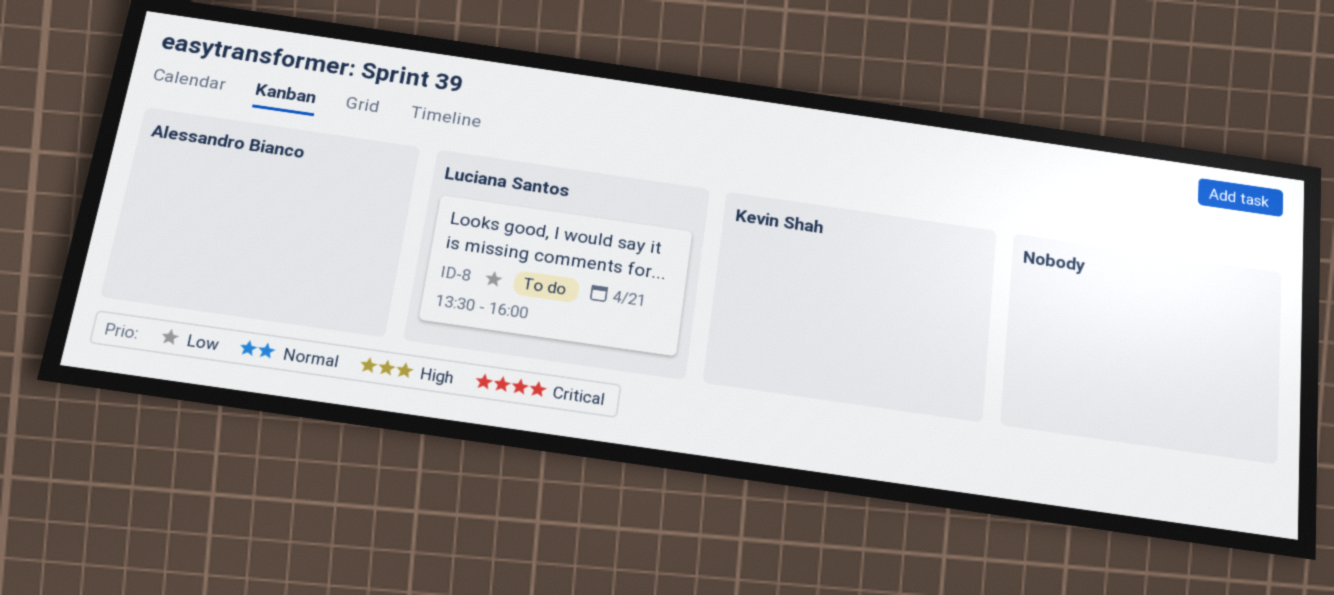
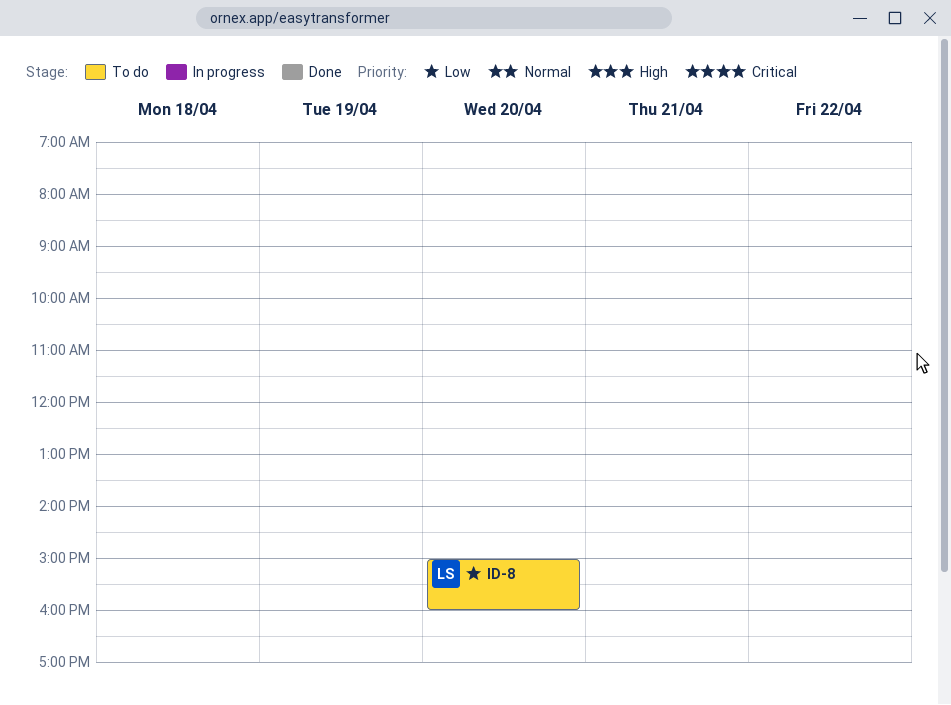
ID-8, day: Apr 21 -> Apr 20
ID-8, begins: 13:30 -> 15:00

